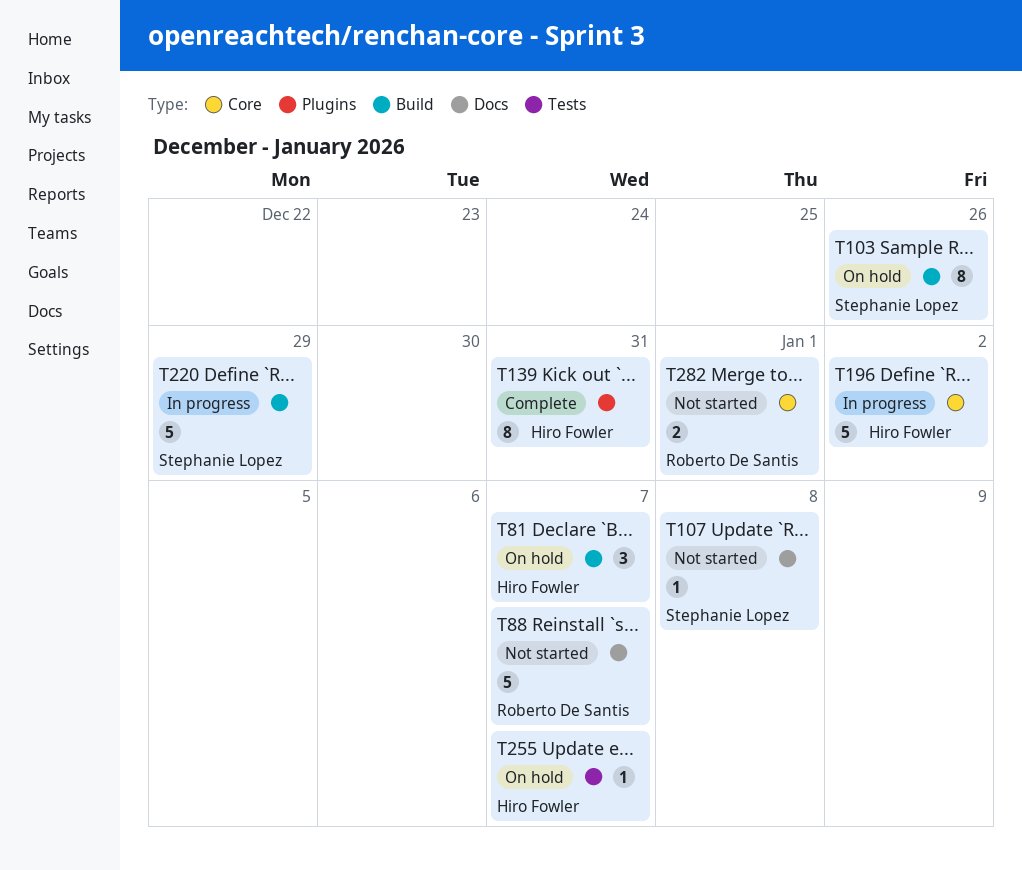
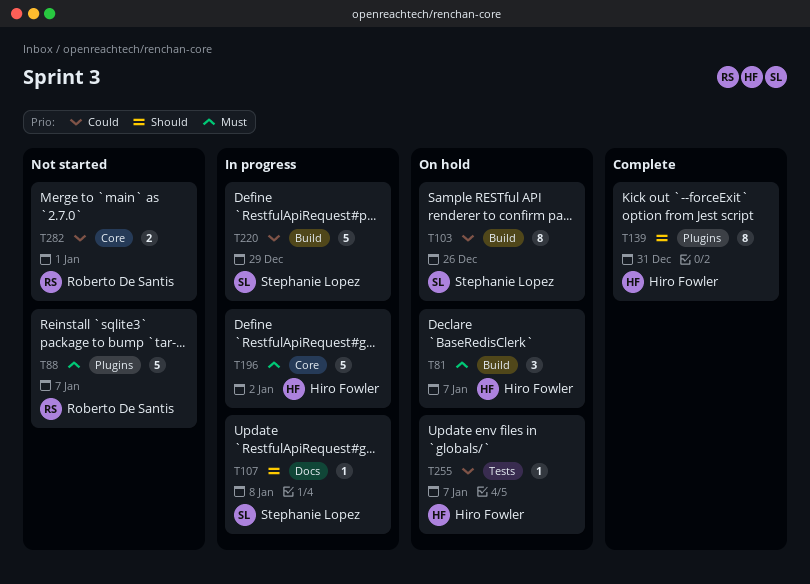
T88, label: Docs -> Plugins
T107, status: Not started -> In progress

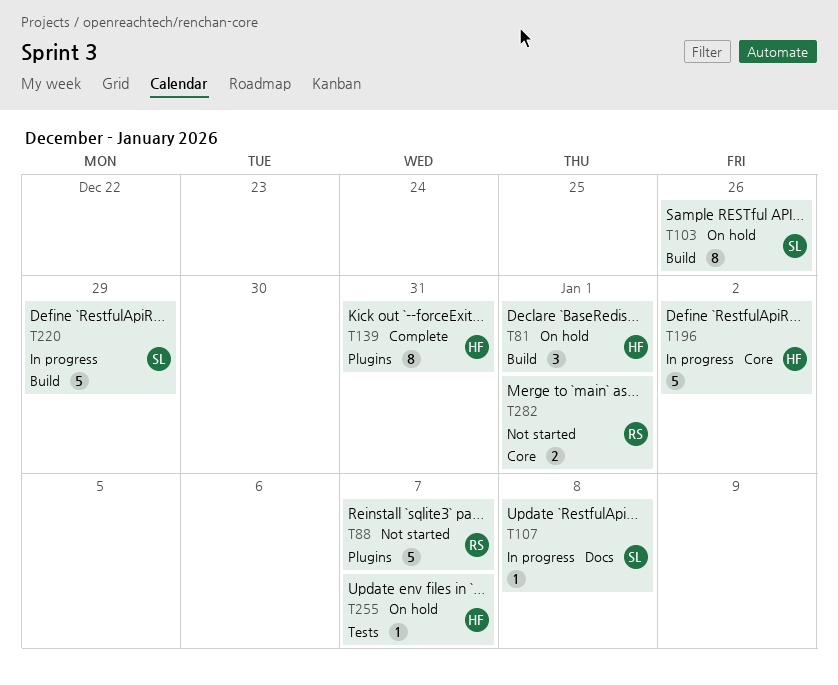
T81, due: Jan 7 -> Jan 1

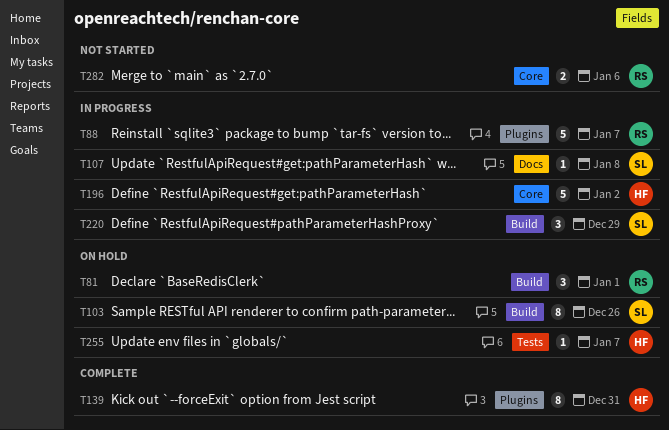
T81, owner: HF -> RS
T88, status: Not started -> In progress
T220, estimate: 5 -> 3
T282, due: Jan 1 -> Jan 6

